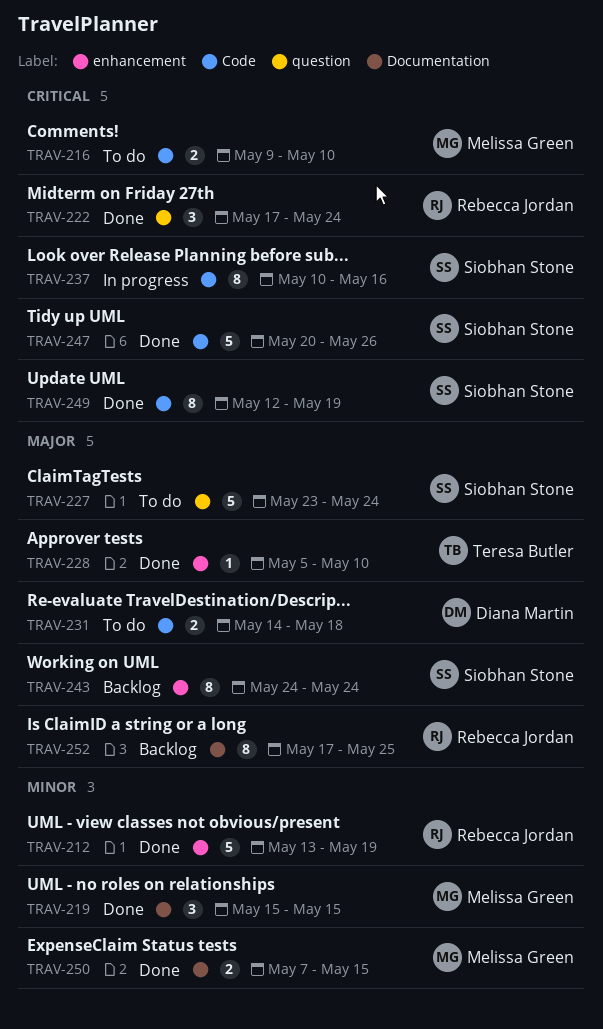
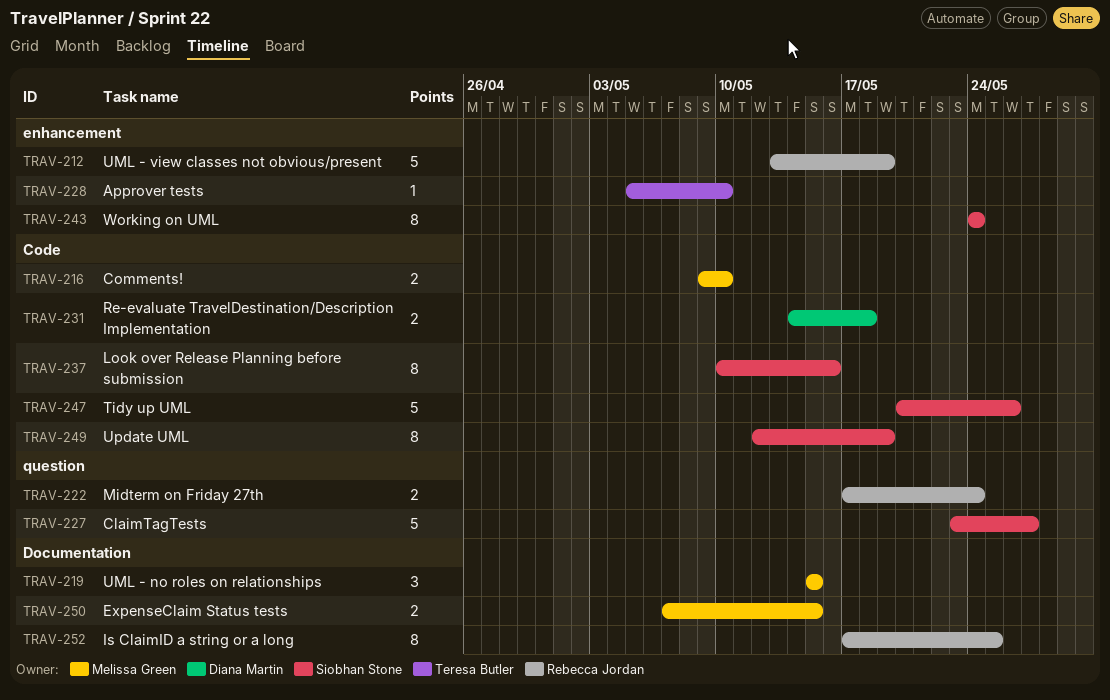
TRAV-222, estimate: 3 -> 2
TRAV-227, due: May 24 -> May 27

